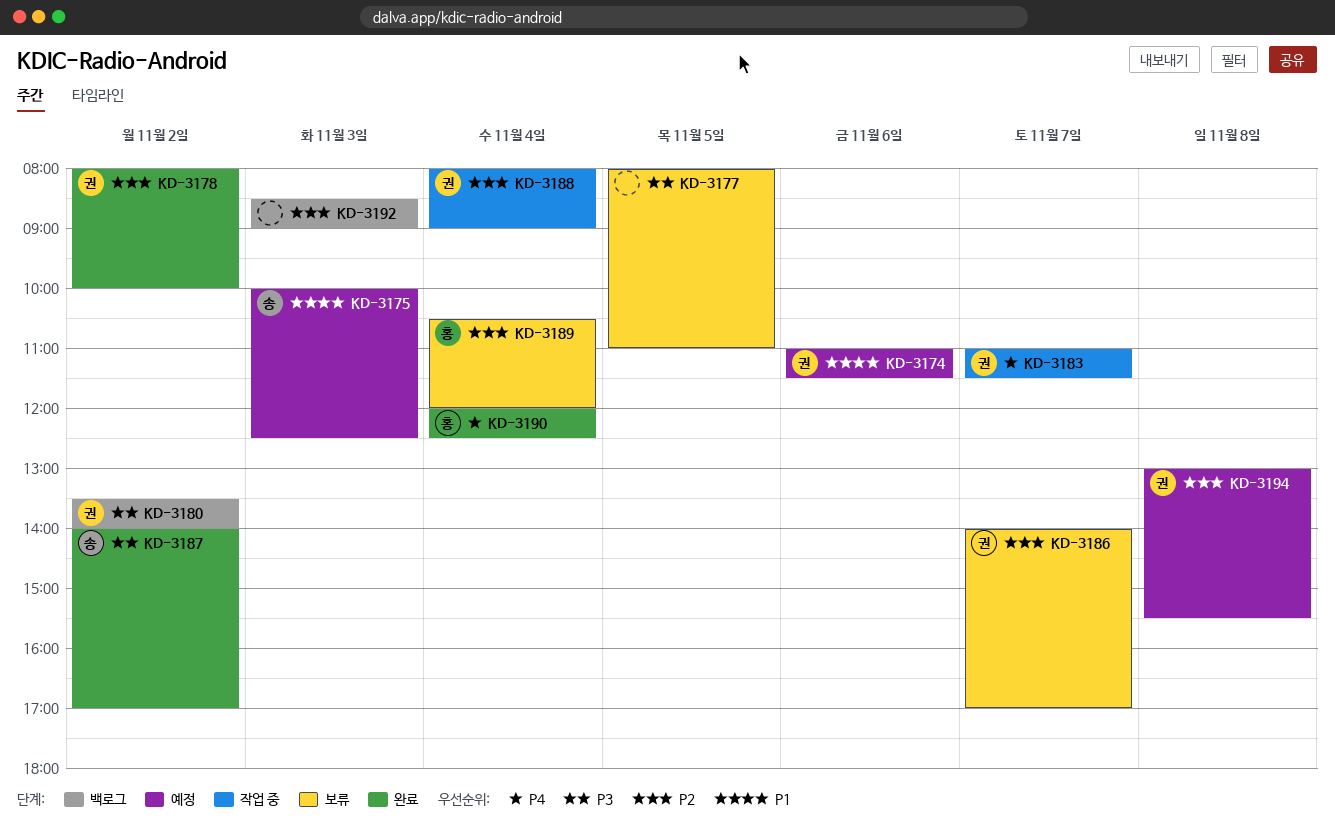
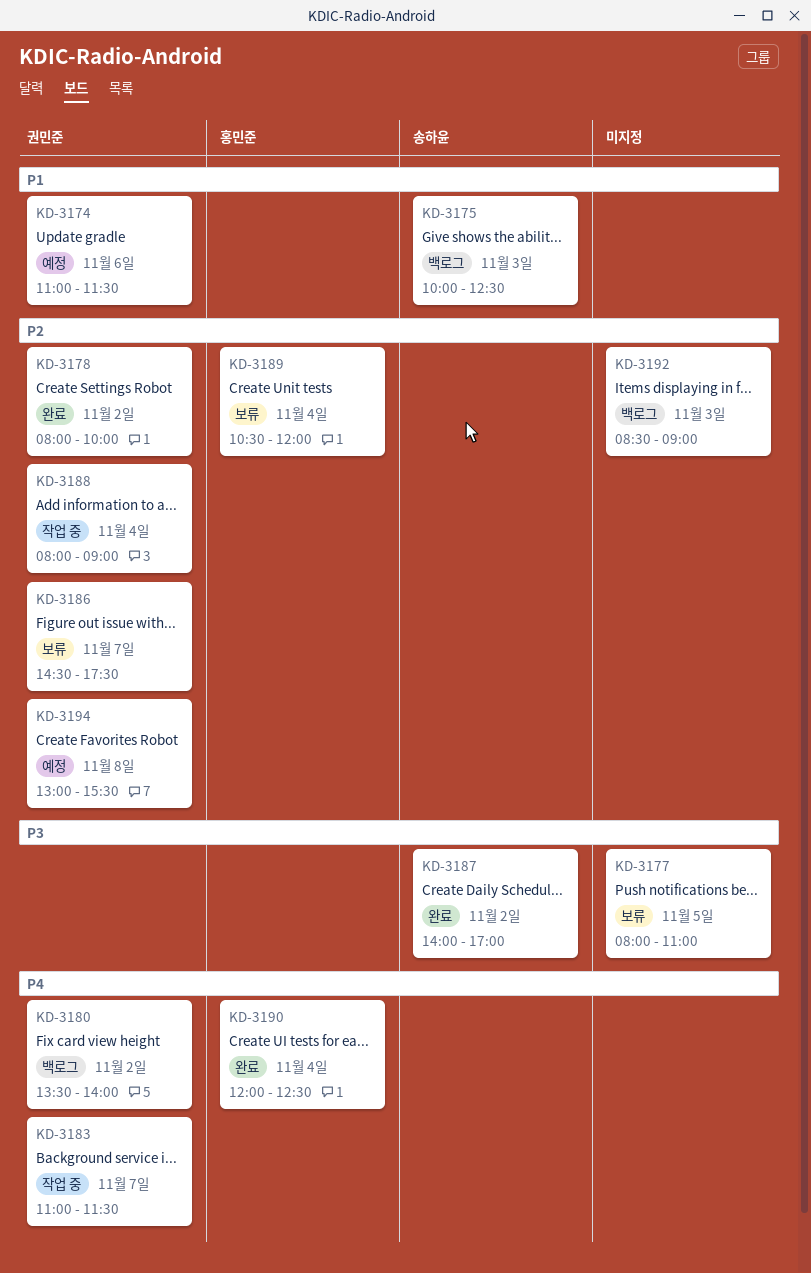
KD-3175, status: 예정 -> 백로그
KD-3180, priority: P3 -> P4
KD-3186, begins: 14:00 -> 14:30
KD-3186, ends: 17:00 -> 17:30

